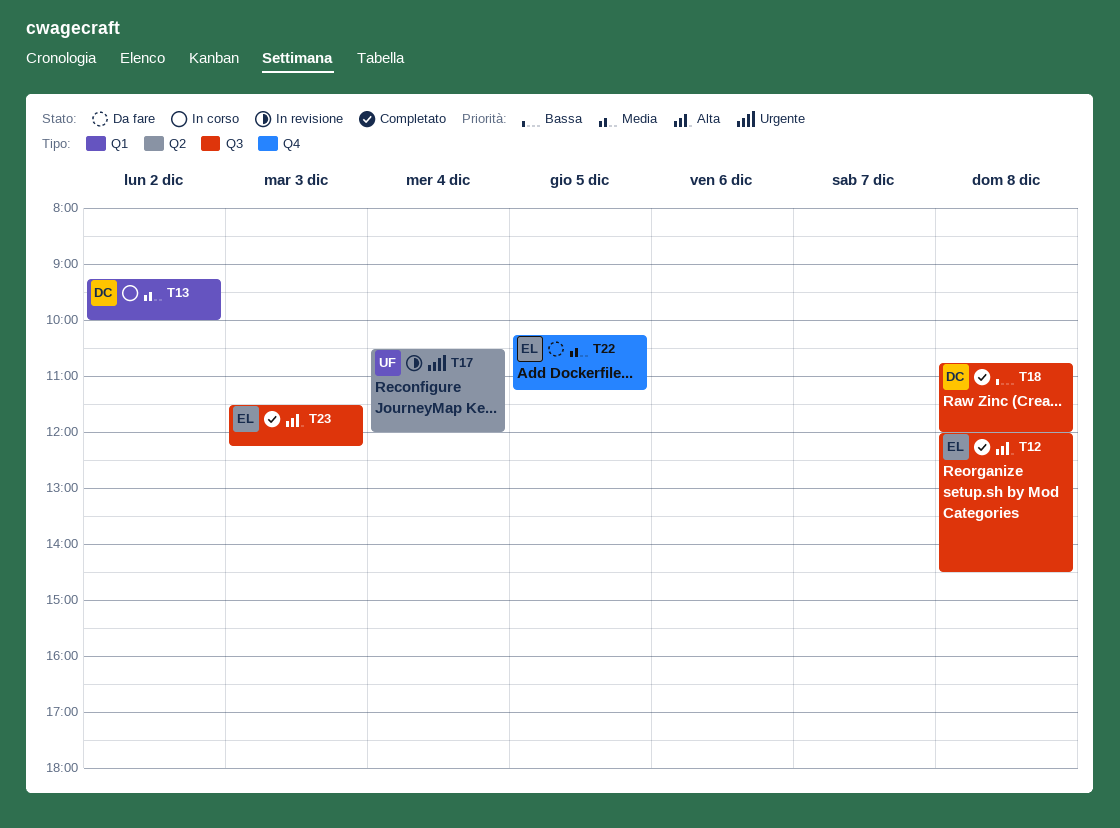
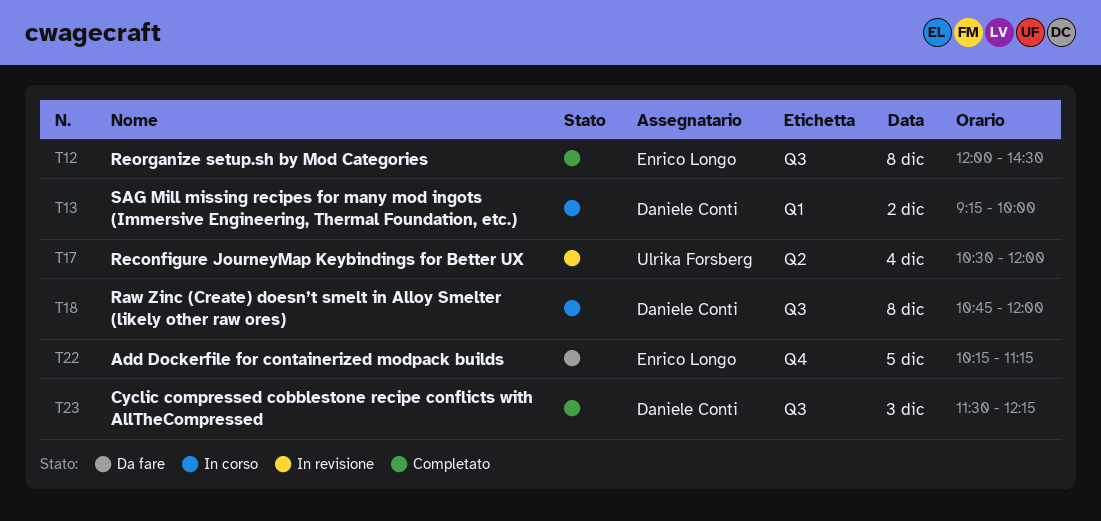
T18, status: Completato -> In corso
T23, owner: Enrico Longo -> Daniele Conti

